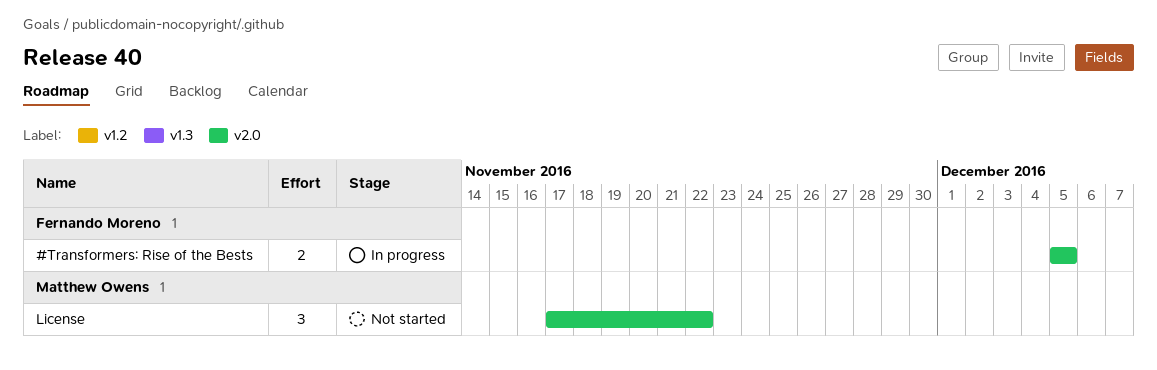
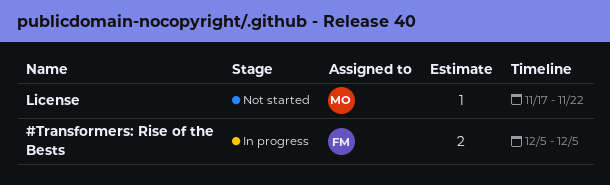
License, estimate: 3 -> 1

